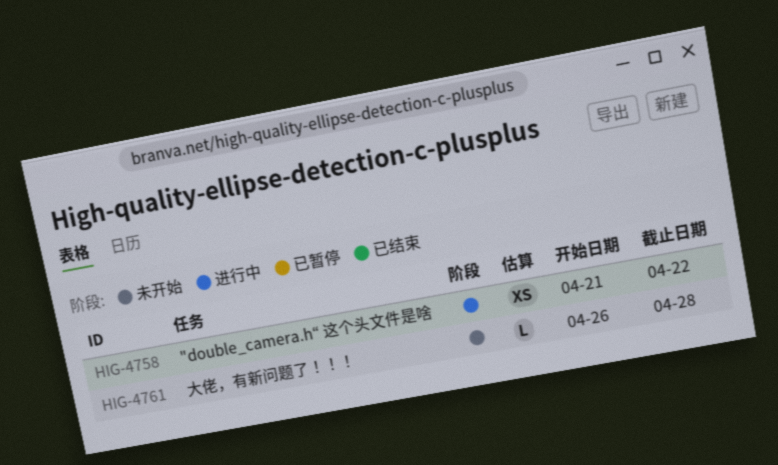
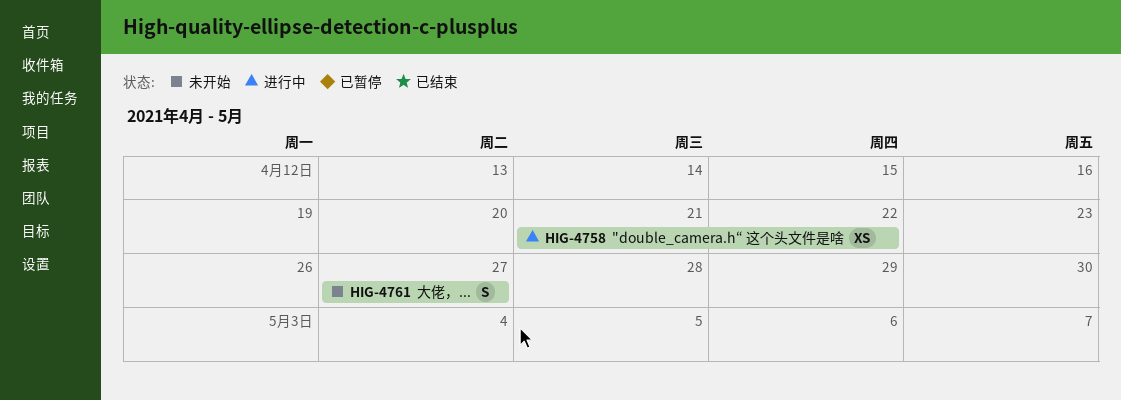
HIG-4761, estimate: L -> S
HIG-4761, start: Apr 26 -> Apr 27
HIG-4761, due: Apr 28 -> Apr 27

